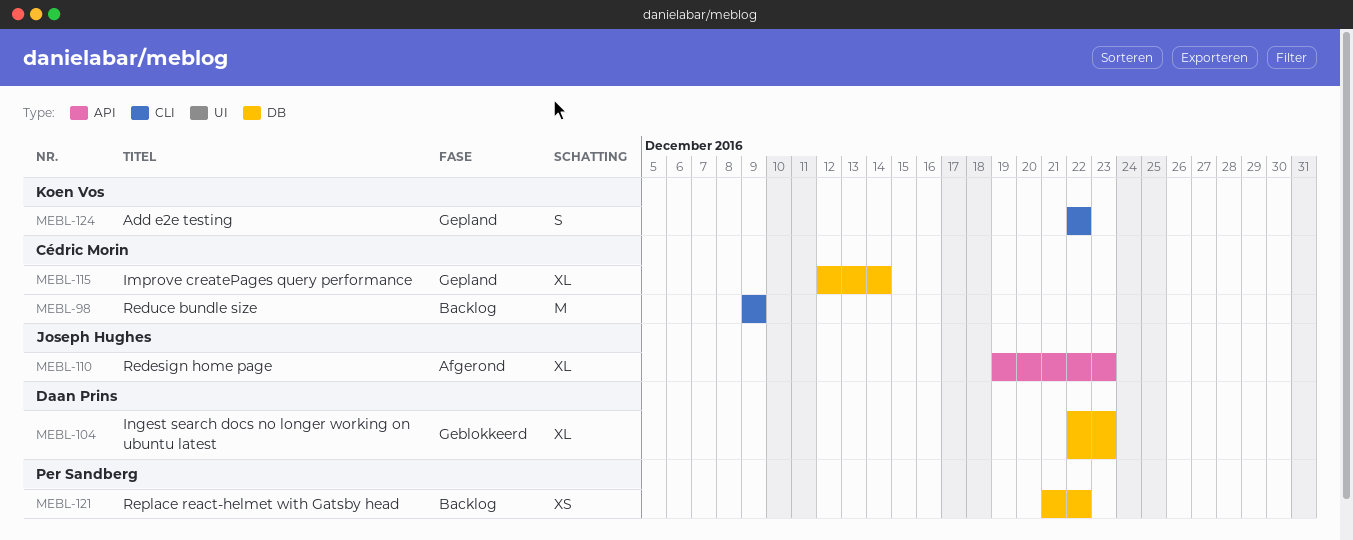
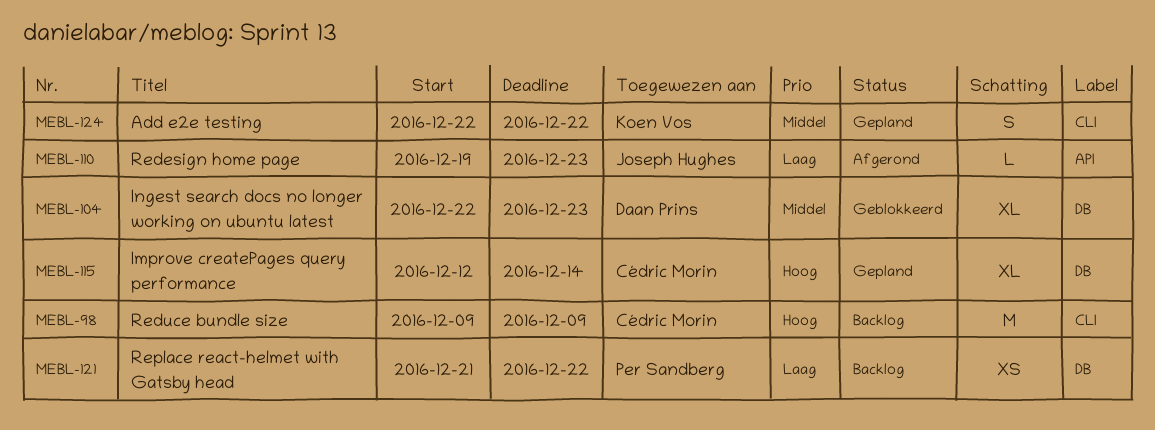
MEBL-110, estimate: XL -> L

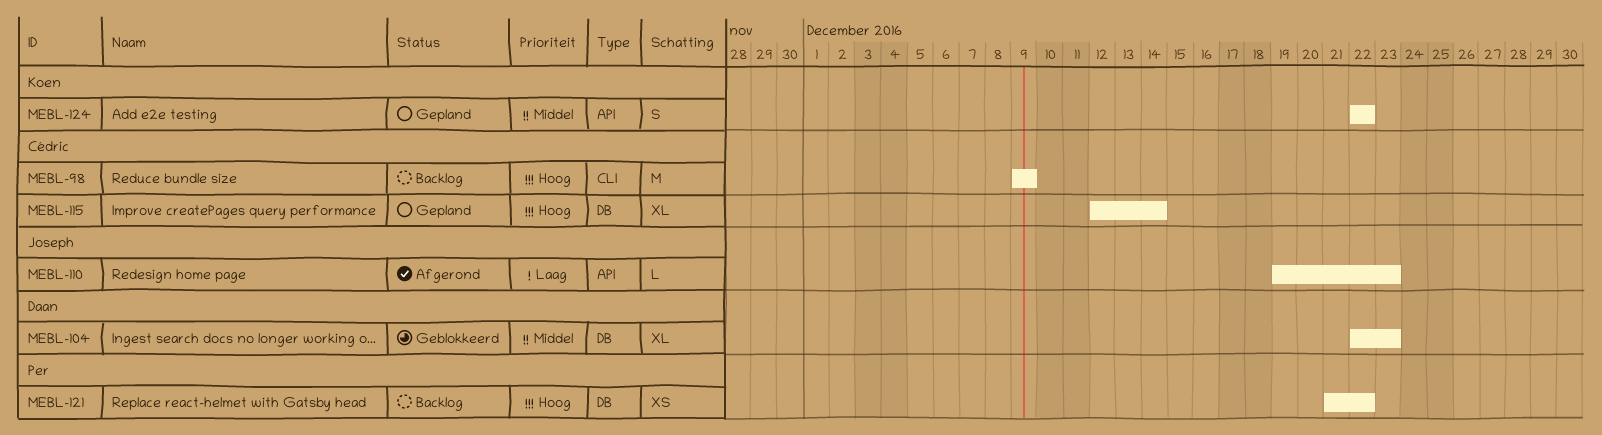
MEBL-121, priority: Laag -> Hoog
MEBL-124, label: CLI -> API

